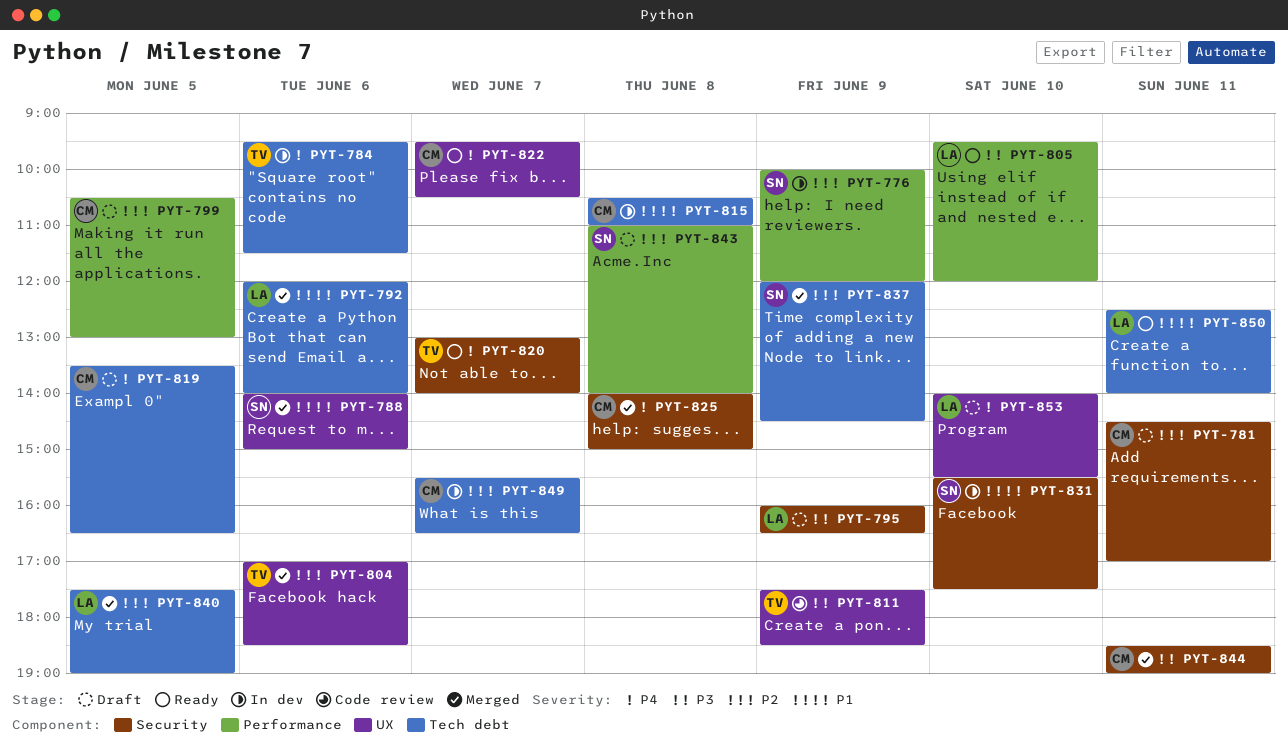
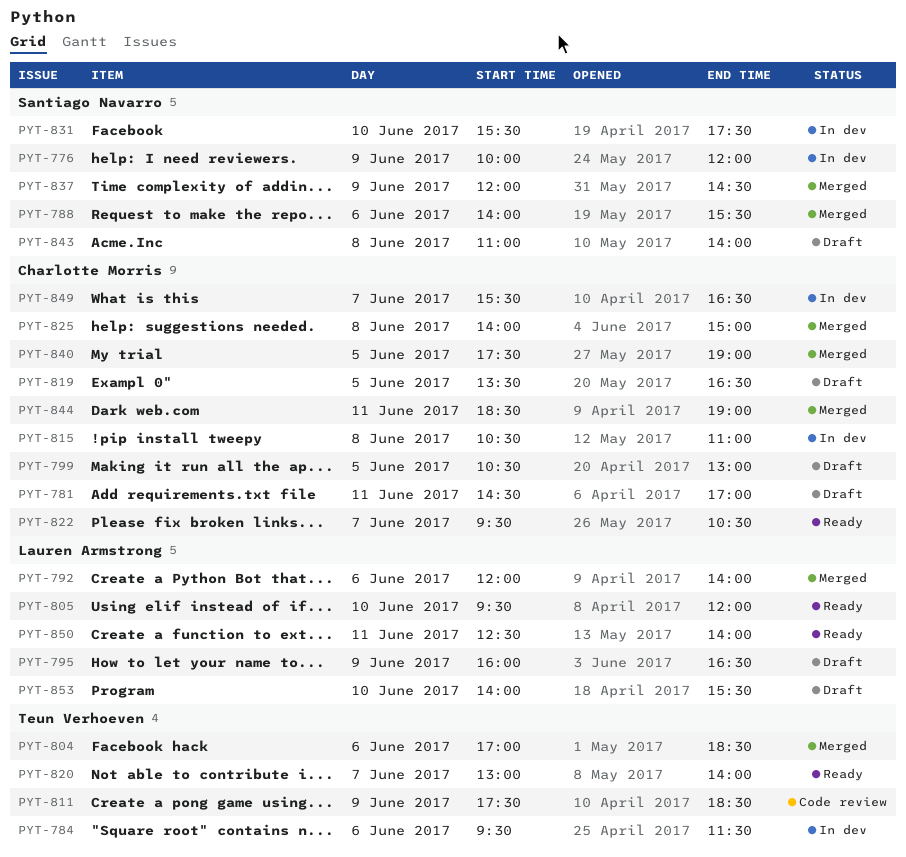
PYT-788, ends: 15:00 -> 15:30
PYT-840, owner: Lauren Armstrong -> Charlotte Morris

